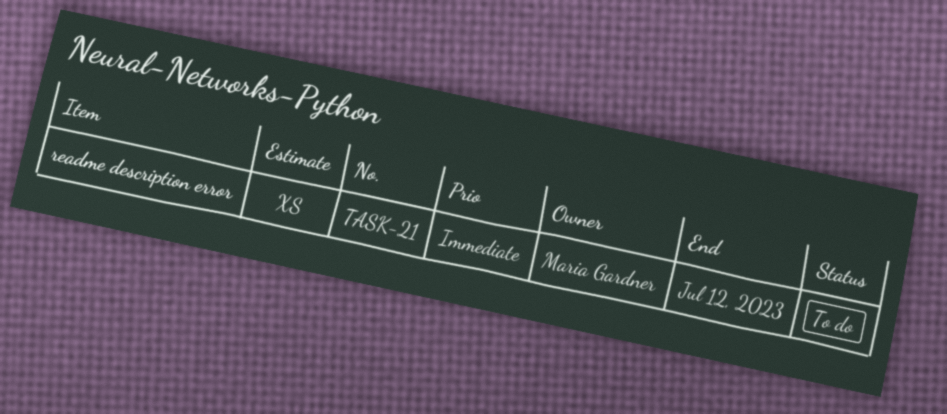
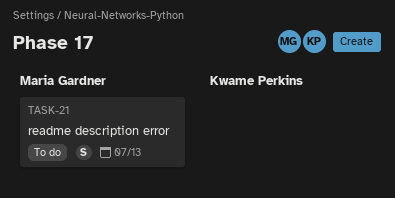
TASK-21, estimate: XS -> S
TASK-21, due: Jul 12 -> Jul 13

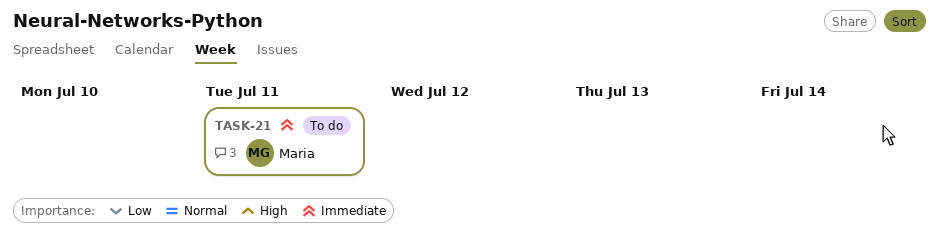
TASK-21, due: Jul 13 -> Jul 11

